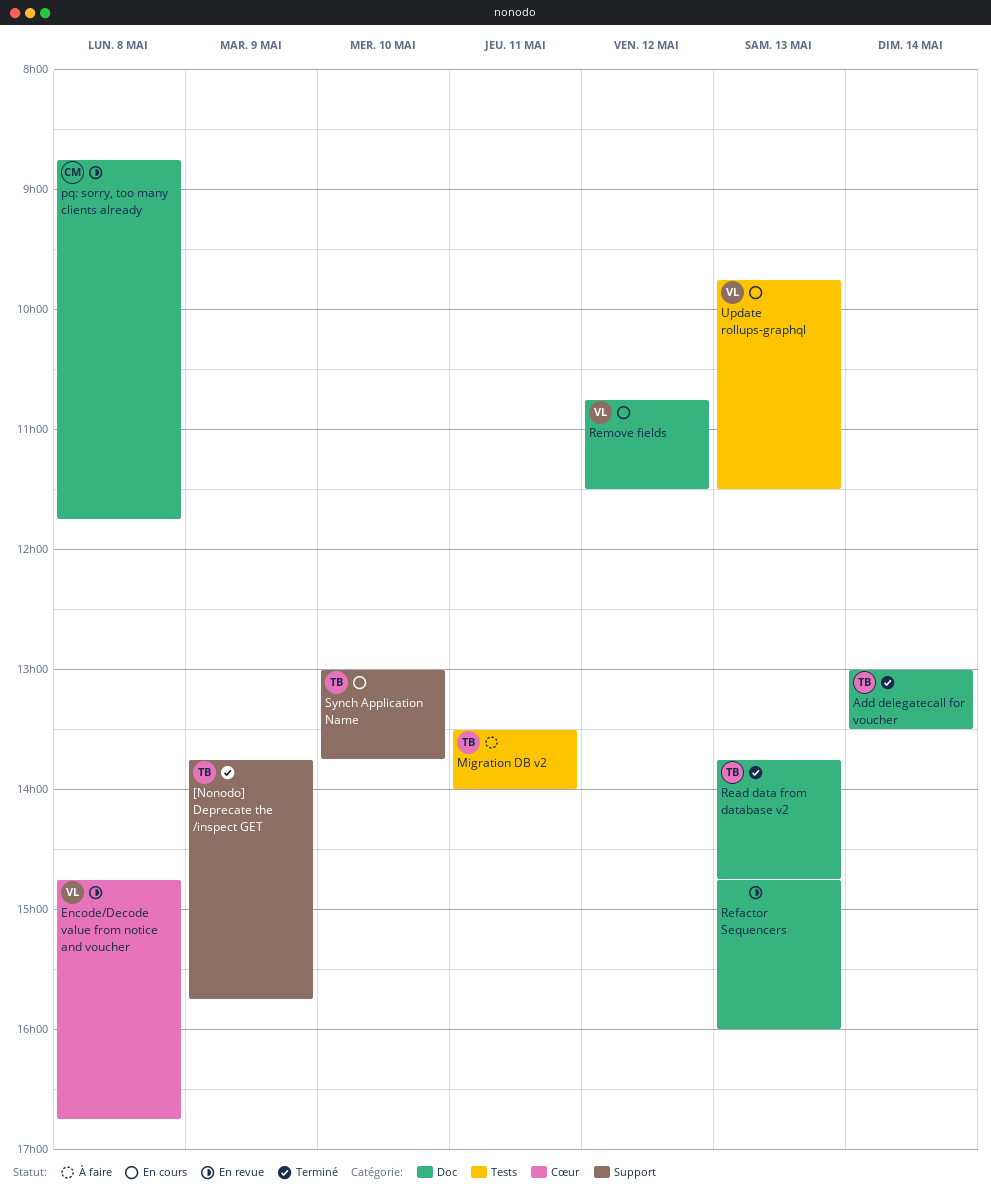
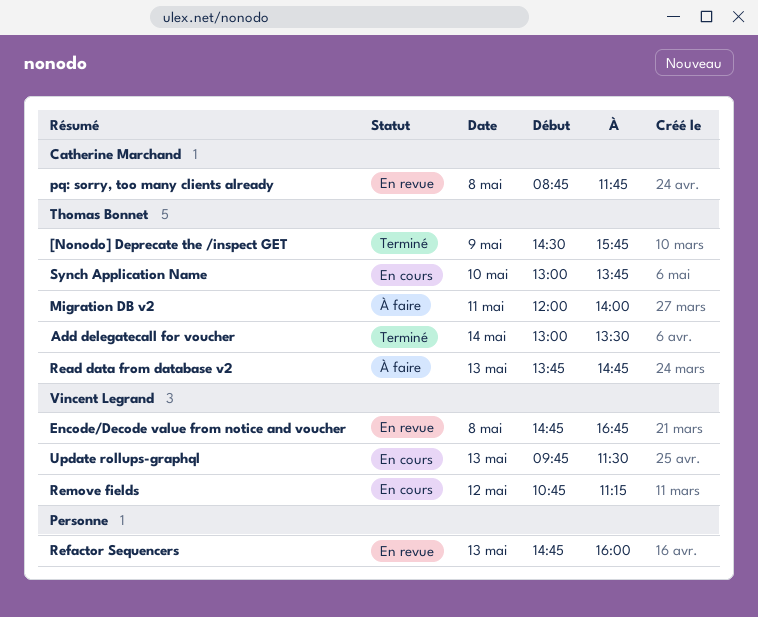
[Nonodo] Deprecate the /inspect GET, begins: 13:45 -> 14:30
Migration DB v2, begins: 13:30 -> 12:00
Read data from database v2, status: Terminé -> À faire
Remove fields, ends: 11:30 -> 11:15

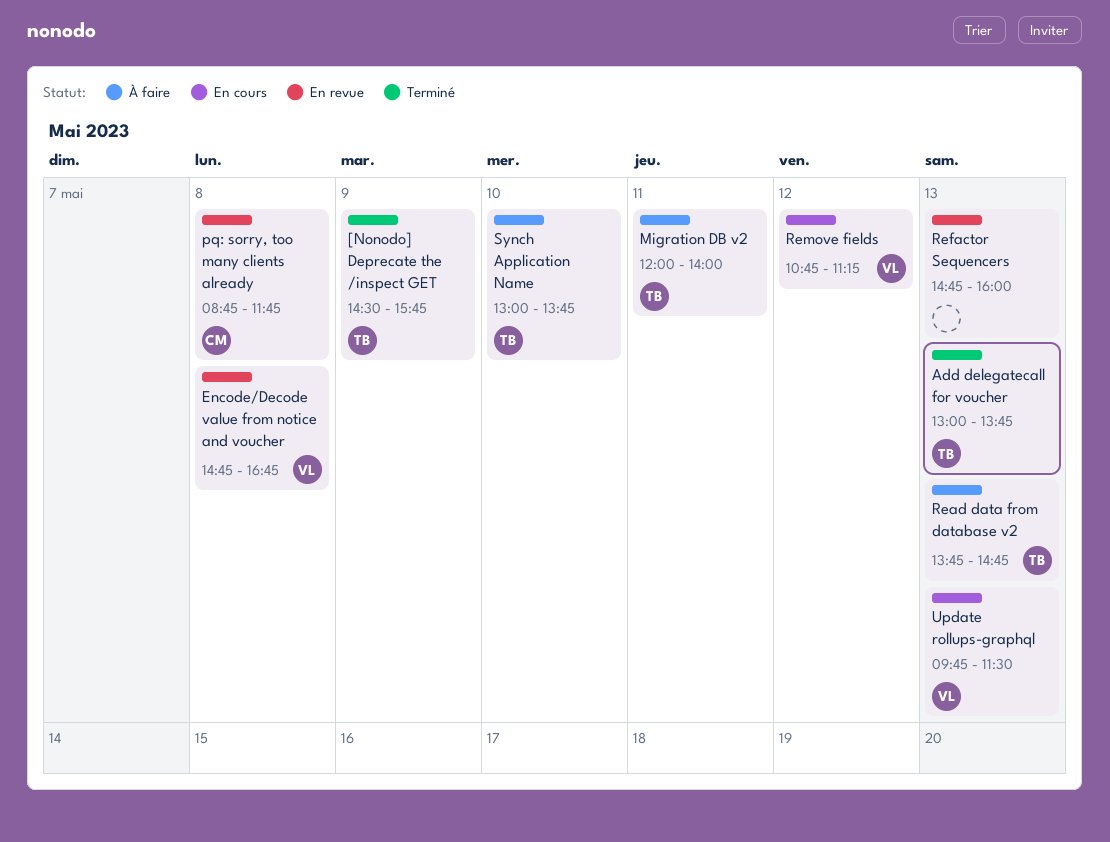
Add delegatecall for voucher, day: May 14 -> May 13
Add delegatecall for voucher, ends: 13:30 -> 13:45
Synch Application Name, status: En cours -> À faire

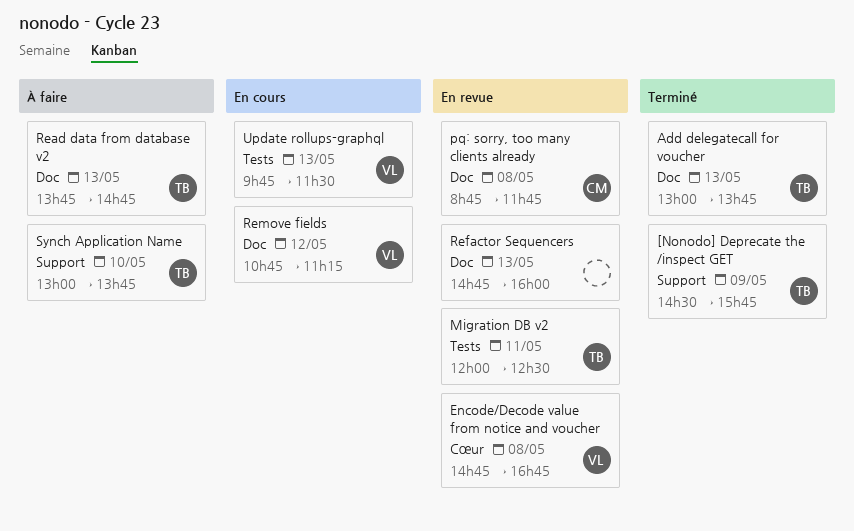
Migration DB v2, status: À faire -> En revue
Migration DB v2, ends: 14:00 -> 12:30

